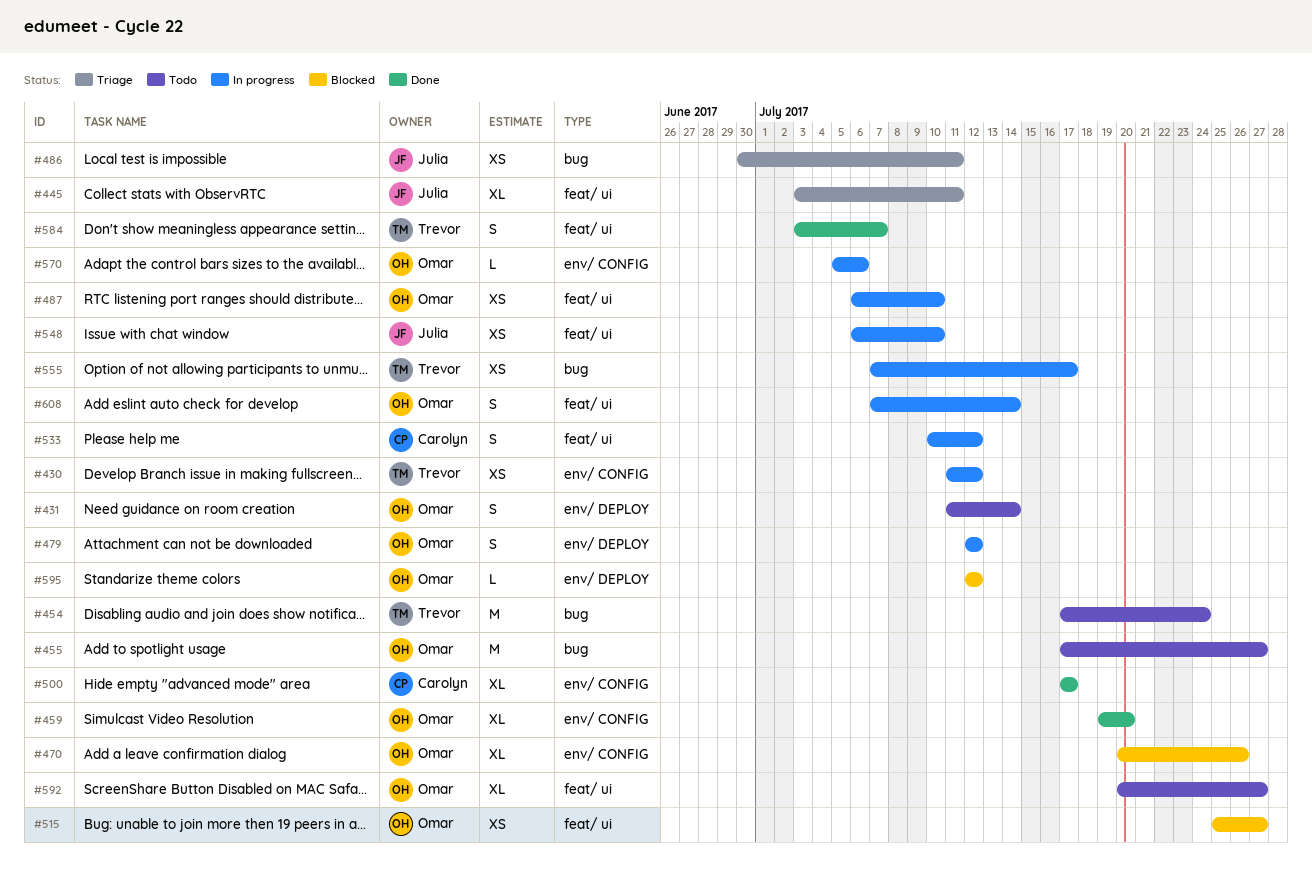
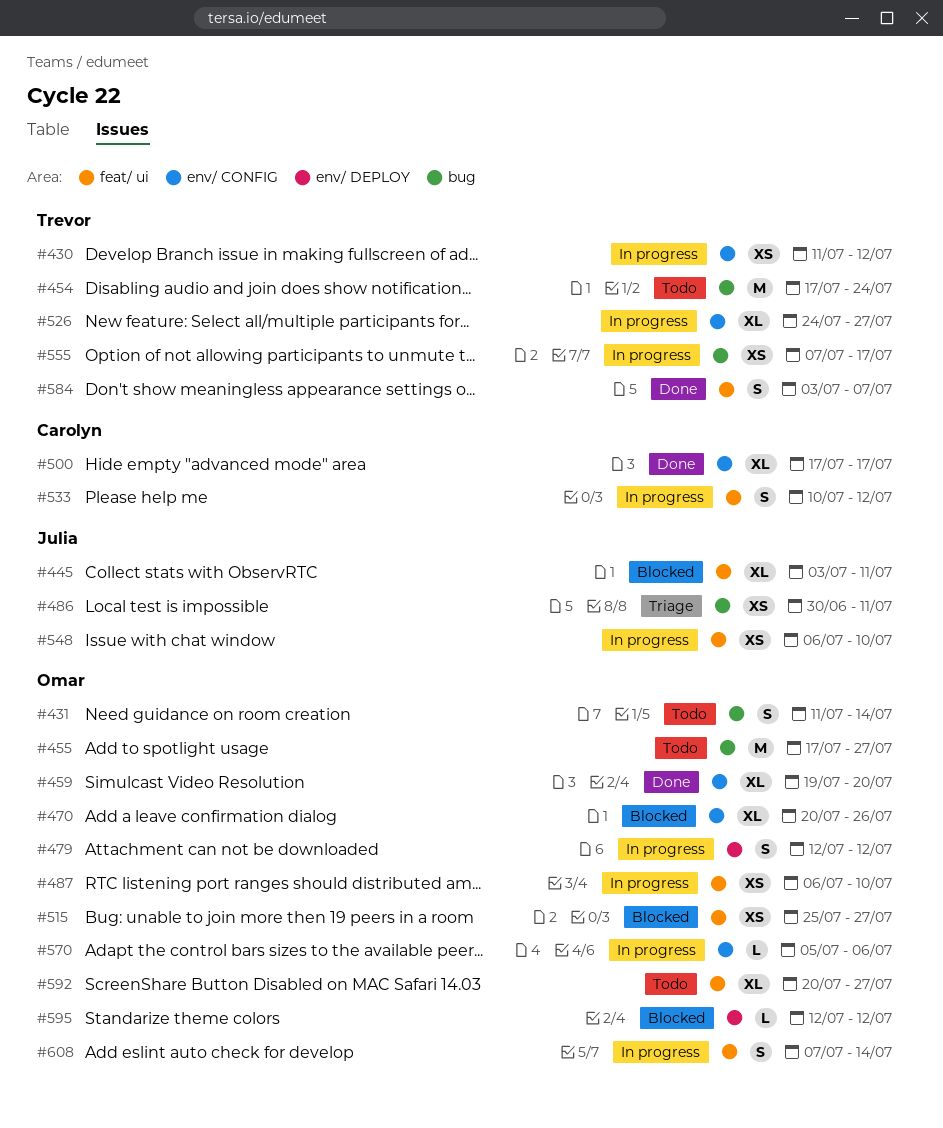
#431, label: env/ DEPLOY -> bug
#445, status: Triage -> Blocked
#526: none -> present

